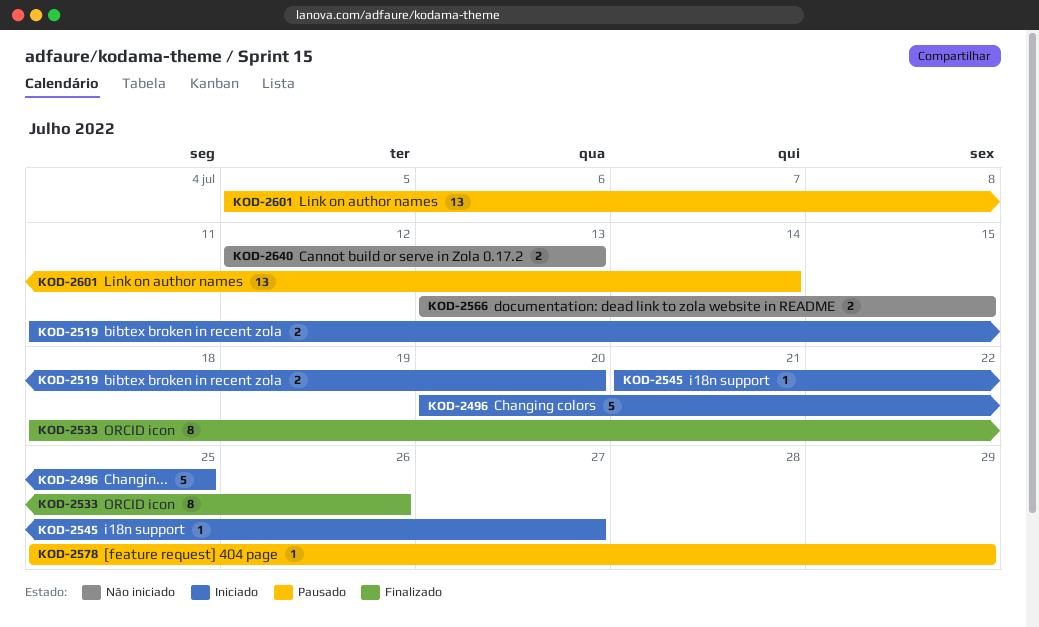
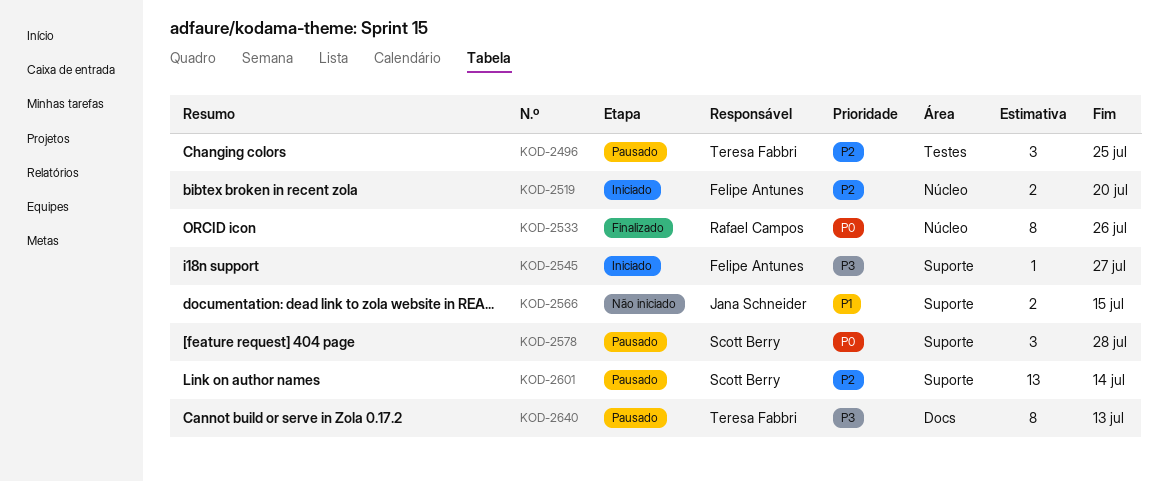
KOD-2496, status: Iniciado -> Pausado
KOD-2496, estimate: 5 -> 3
KOD-2578, estimate: 1 -> 3
KOD-2578, due: Jul 29 -> Jul 28
KOD-2640, status: Não iniciado -> Pausado
KOD-2640, estimate: 2 -> 8

